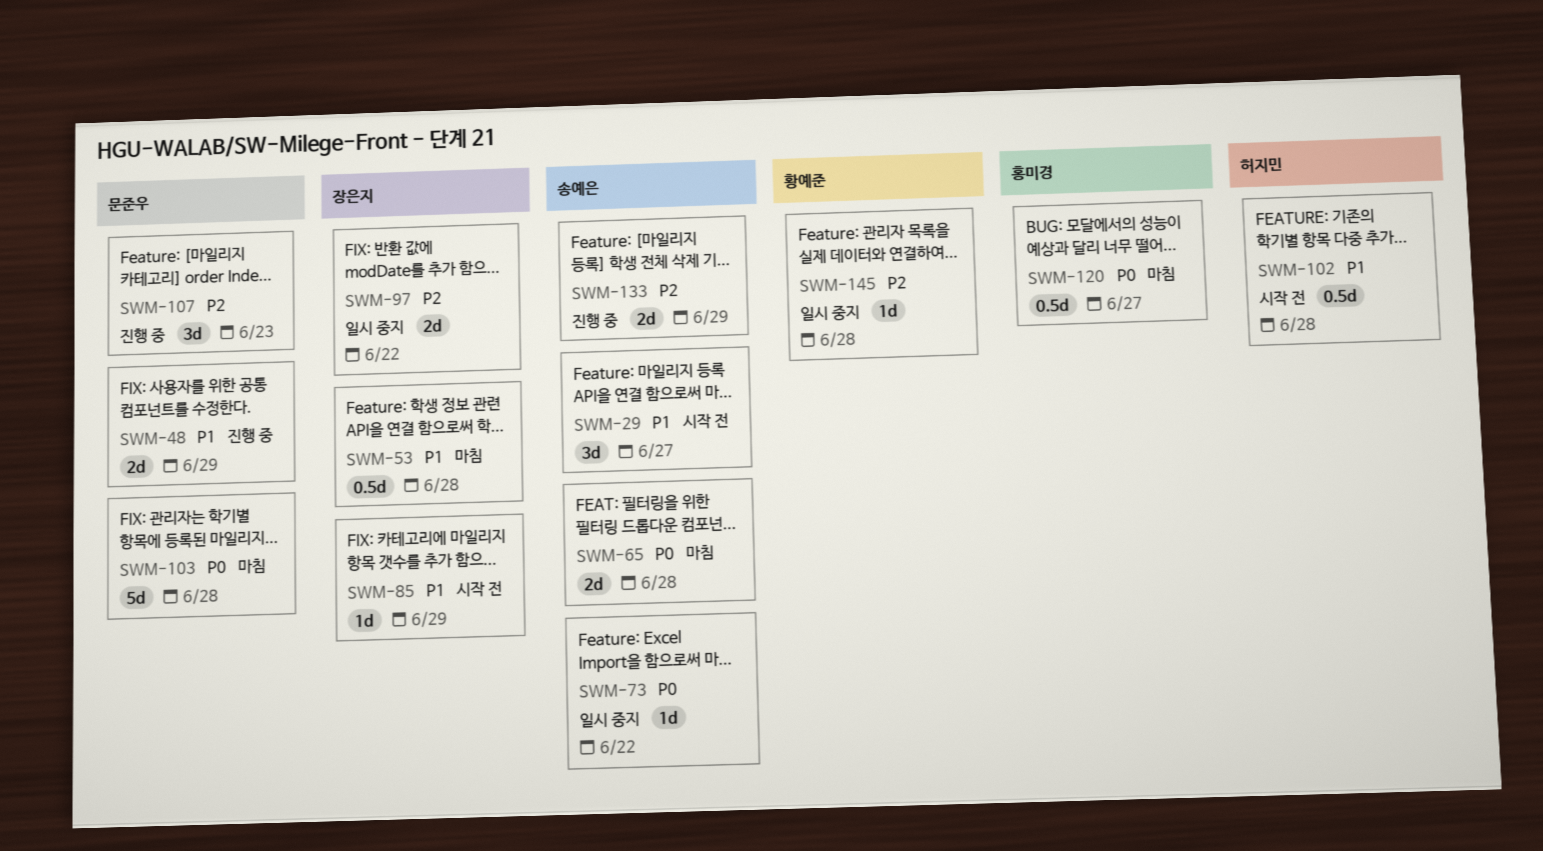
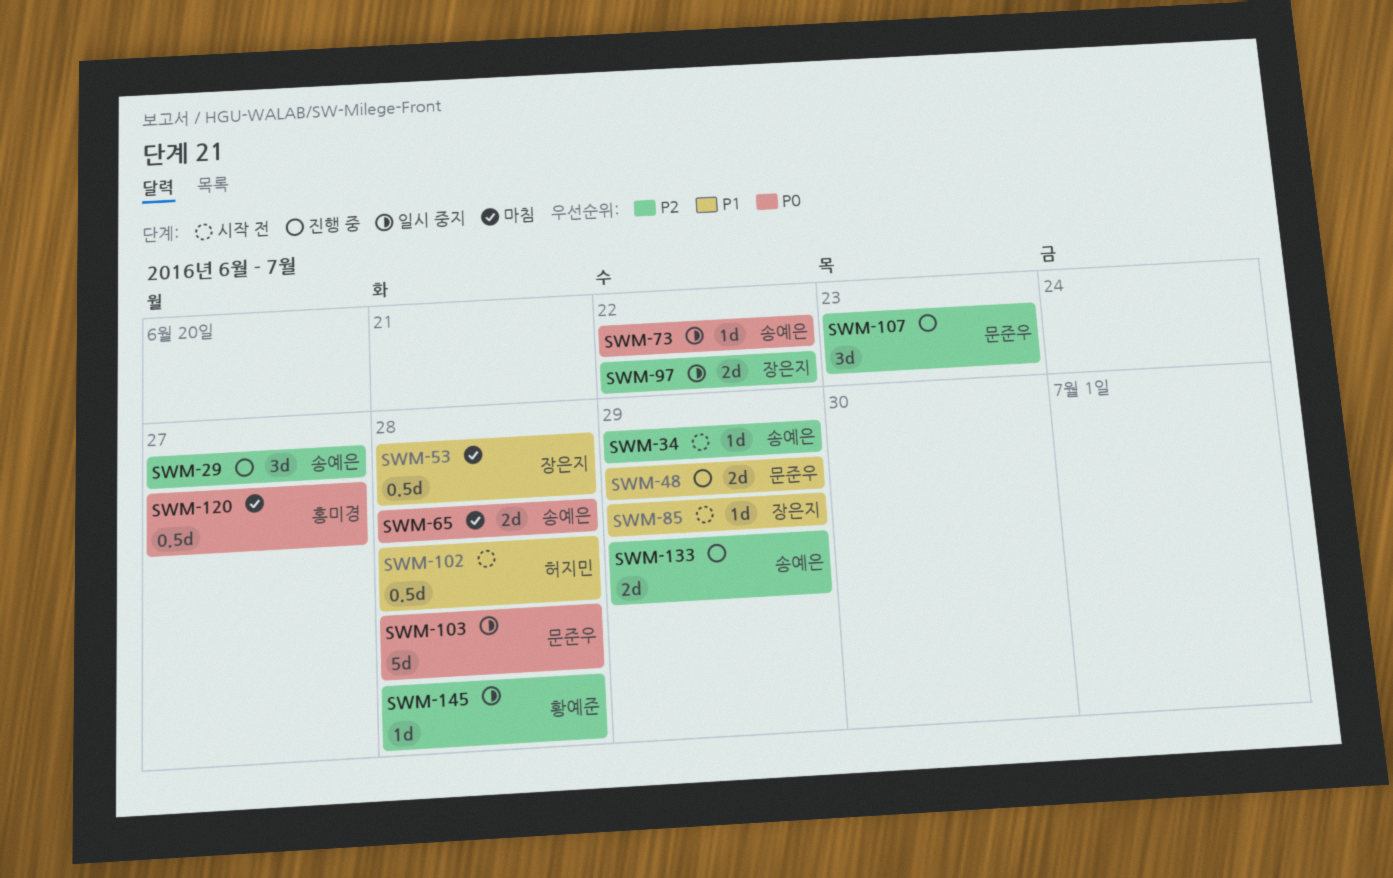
SWM-29, status: 시작 전 -> 진행 중
SWM-29, priority: P1 -> P2
SWM-34: none -> present
SWM-103, status: 마침 -> 일시 중지

